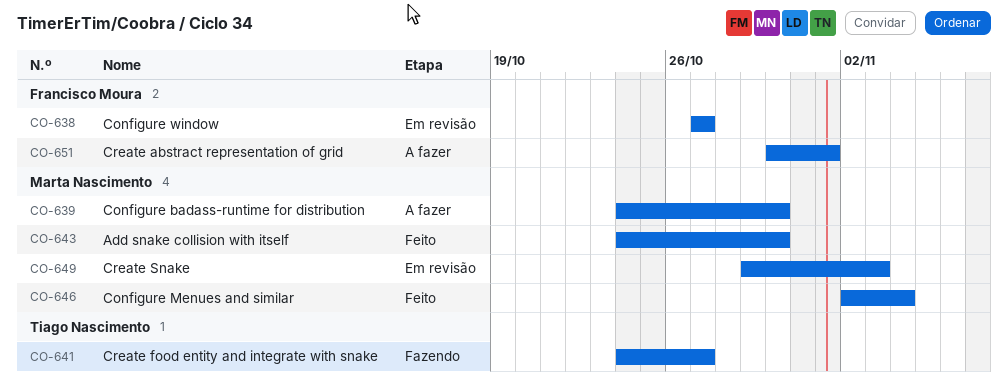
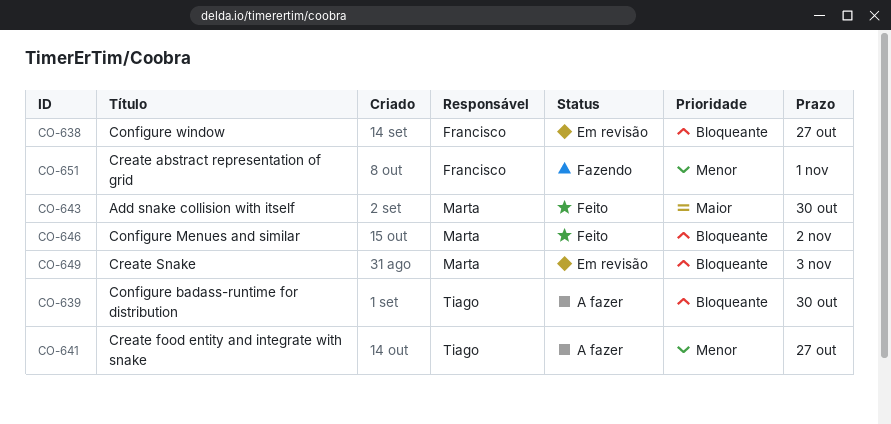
CO-639, owner: Marta Nascimento -> Tiago Nascimento
CO-641, status: Fazendo -> A fazer
CO-646, due: Nov 4 -> Nov 2
CO-651, status: A fazer -> Fazendo

